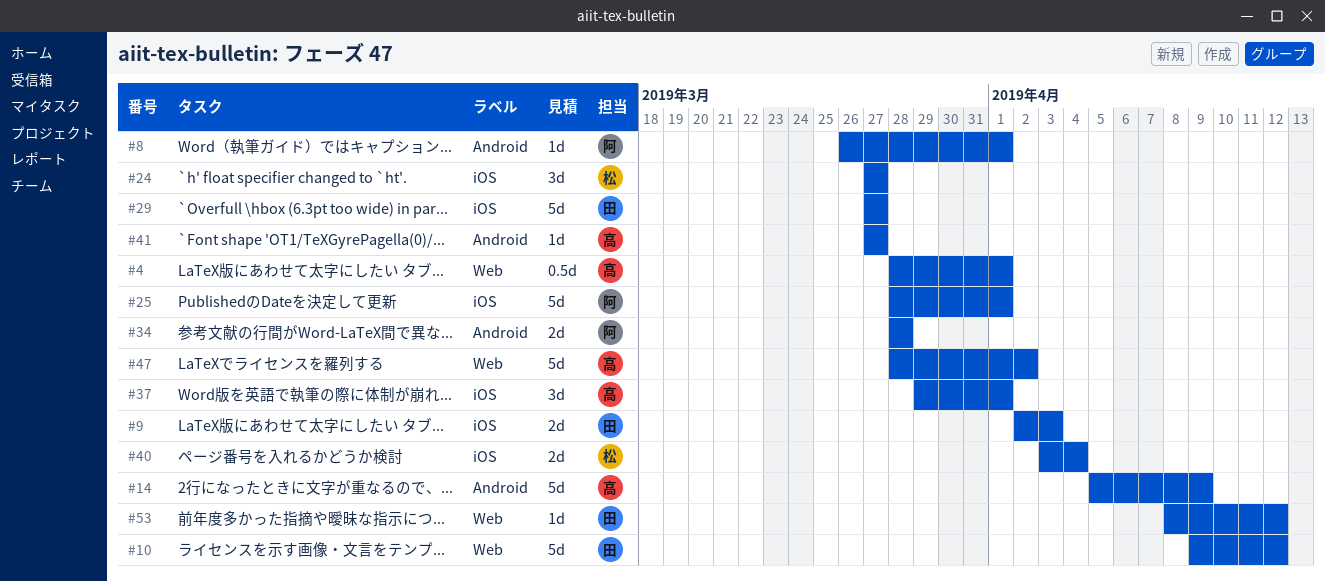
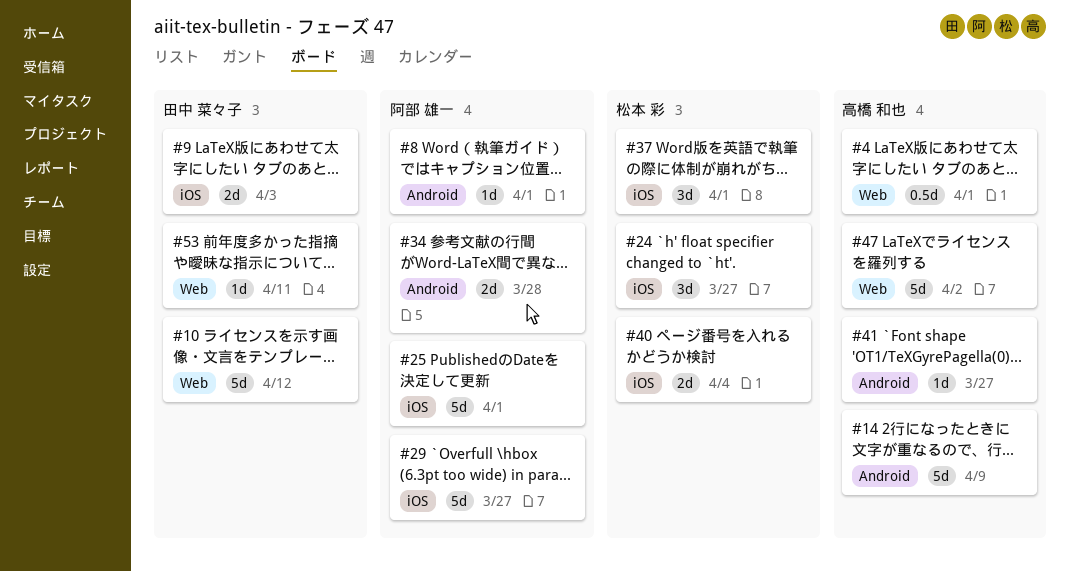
#29, owner: 田中 菜々子 -> 阿部 雄一
#37, owner: 高橋 和也 -> 松本 彩
#53, due: Apr 12 -> Apr 11

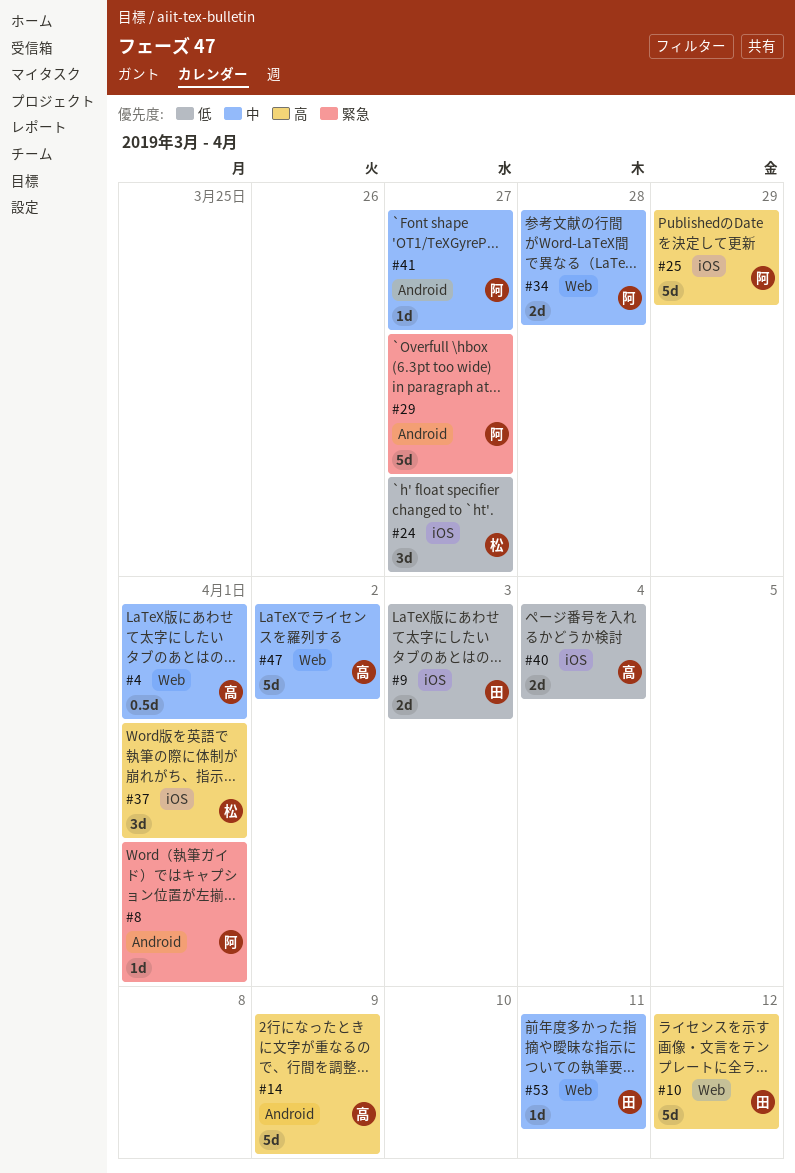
#25, due: Apr 1 -> Mar 29
#29, label: iOS -> Android
#34, label: Android -> Web
#40, owner: 松本 彩 -> 高橋 和也
#41, owner: 高橋 和也 -> 阿部 雄一

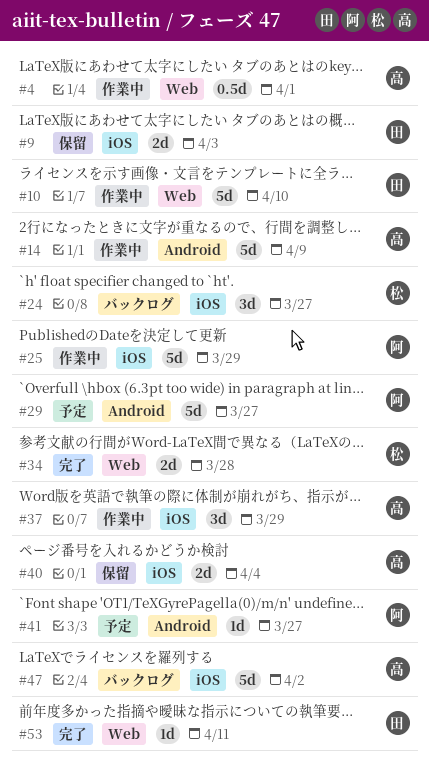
#8: present -> none
#10, due: Apr 12 -> Apr 10
#34, owner: 阿 -> 松
#37, owner: 松 -> 高
#37, due: Apr 1 -> Mar 29
#47, label: Web -> iOS

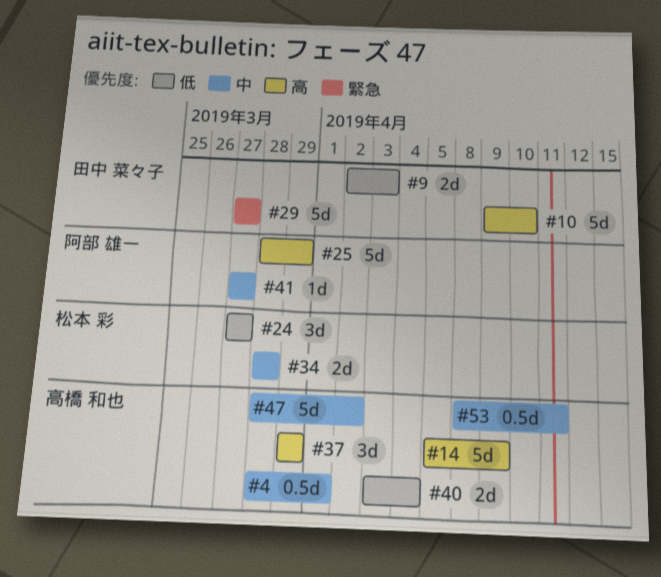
#29, owner: 阿部 雄一 -> 田中 菜々子
#53, owner: 田中 菜々子 -> 高橋 和也
#53, estimate: 1d -> 0.5d

